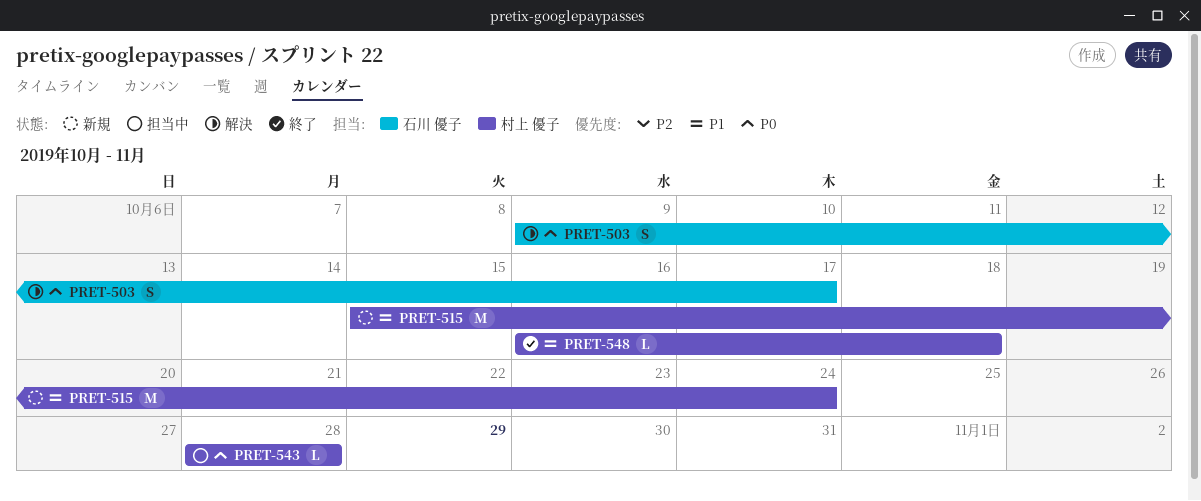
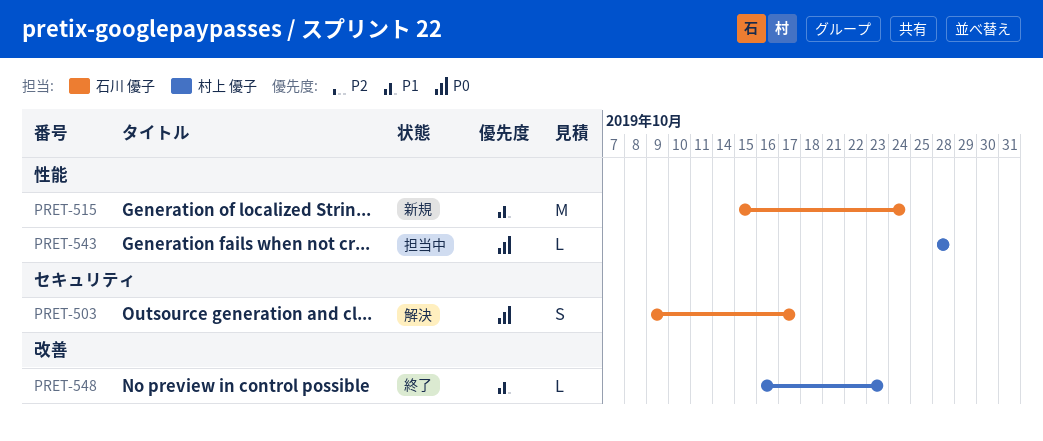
PRET-515, owner: 村上 優子 -> 石川 優子
PRET-548, due: Oct 18 -> Oct 23

